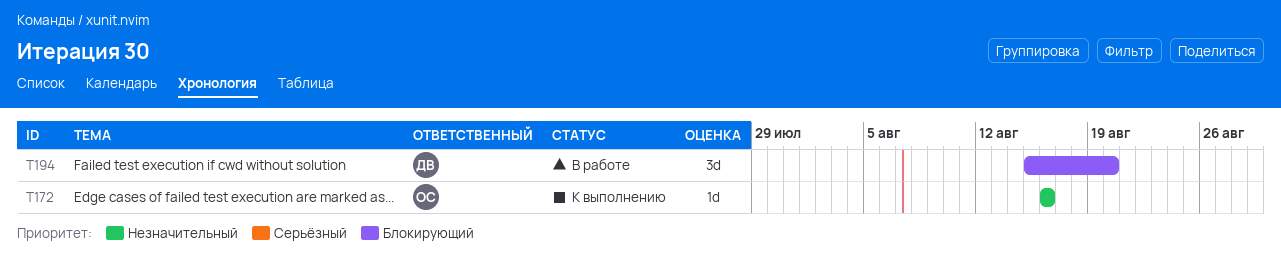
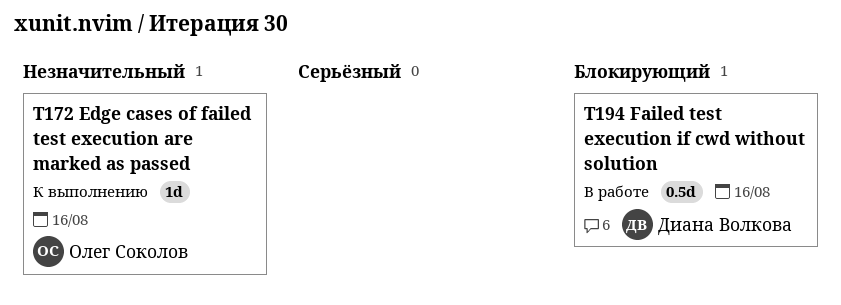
T194, estimate: 3d -> 0.5d
T194, due: Aug 20 -> Aug 16

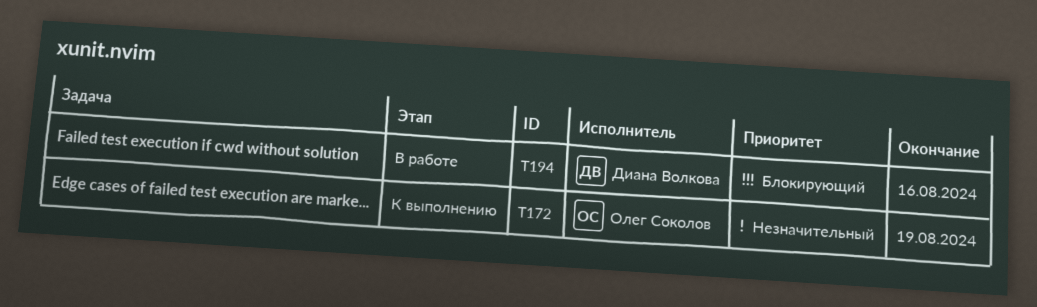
T172, due: Aug 16 -> Aug 19

